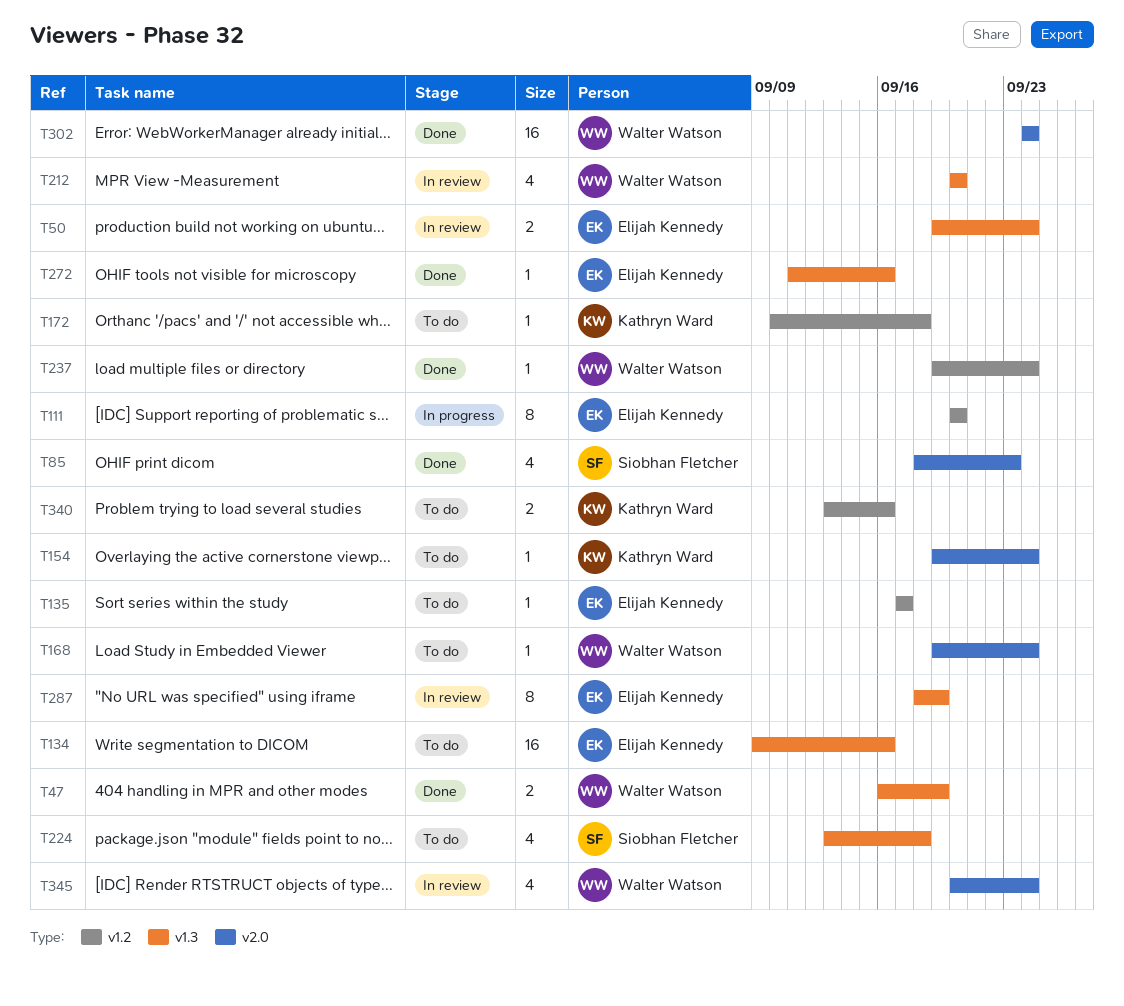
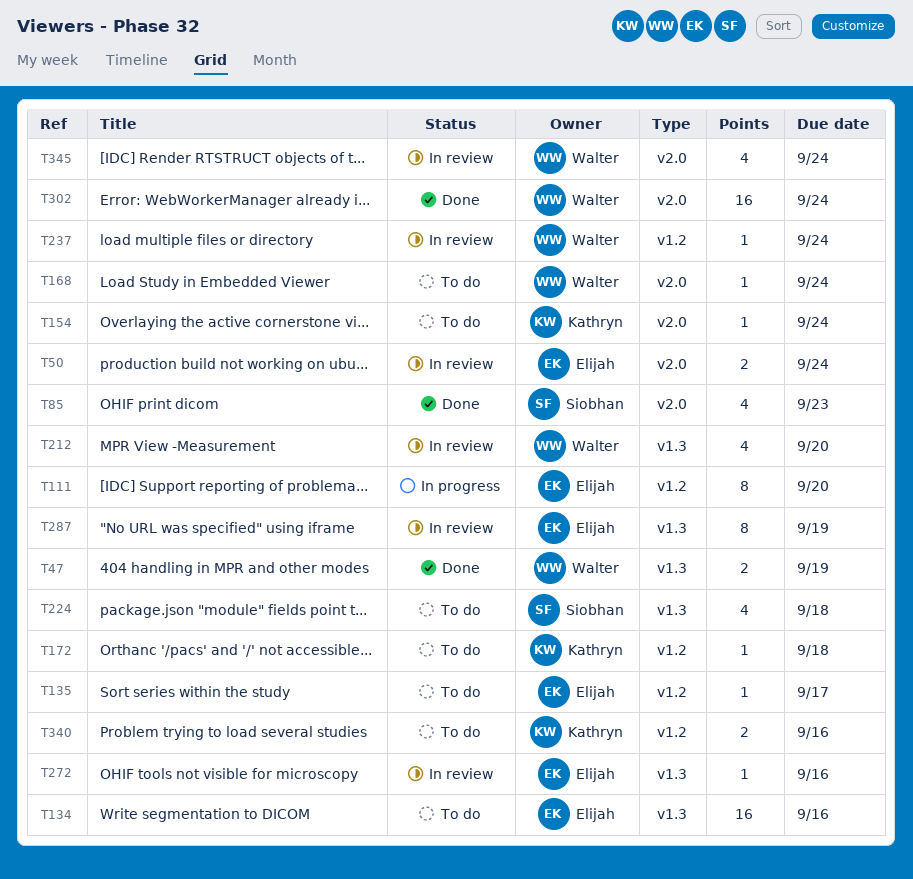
T50, label: v1.3 -> v2.0
T237, status: Done -> In review
T272, status: Done -> In review

